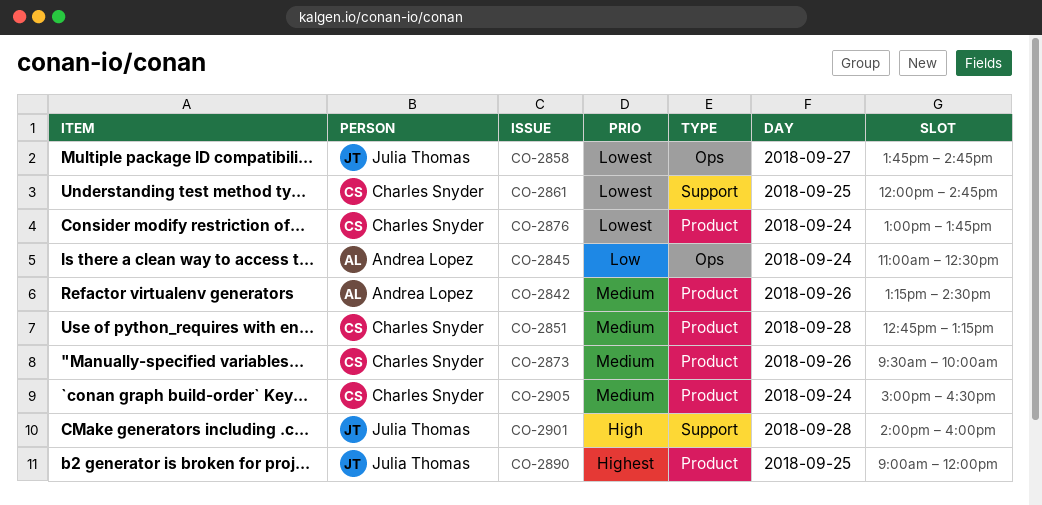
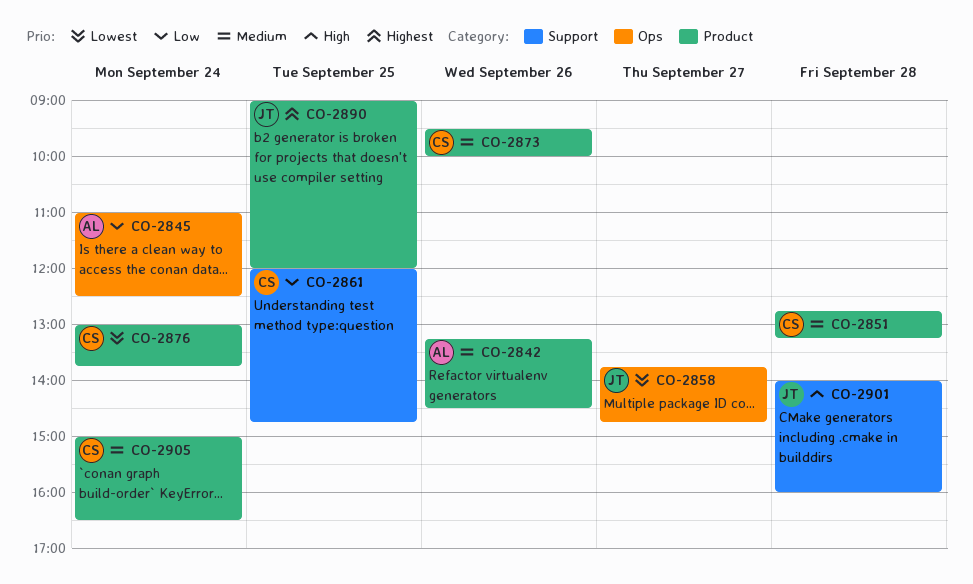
CO-2861, priority: Lowest -> Low

